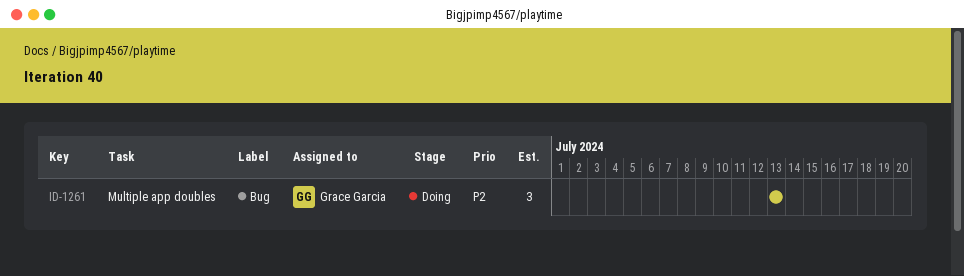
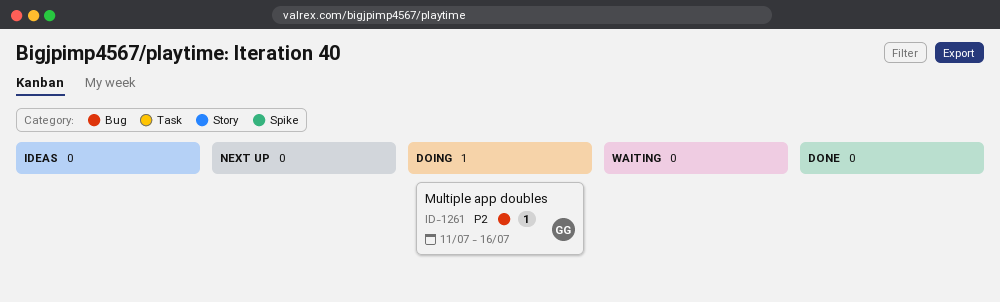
ID-1261, estimate: 3 -> 1
ID-1261, start: Jul 13 -> Jul 11
ID-1261, due: Jul 13 -> Jul 16

